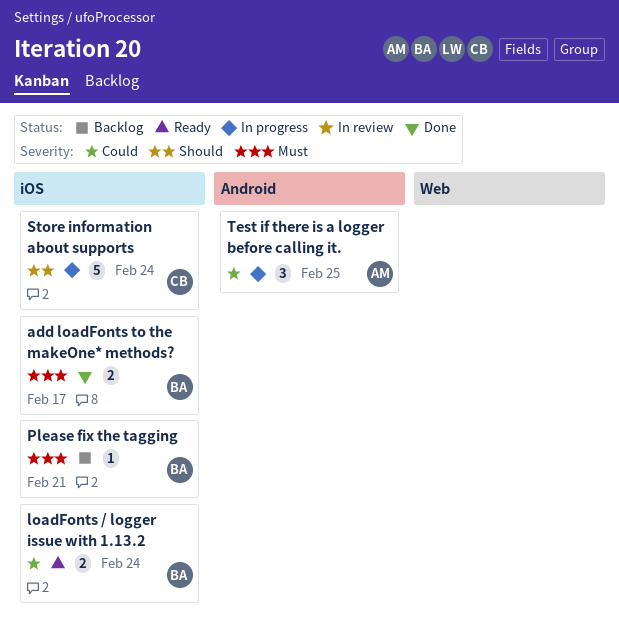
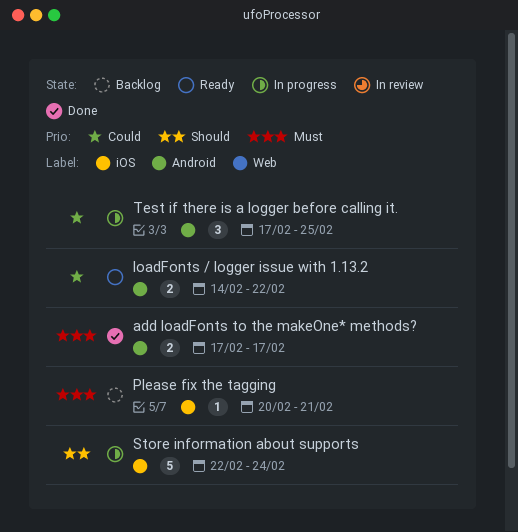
add loadFonts to the makeOne* methods?, label: iOS -> Android
loadFonts / logger issue with 1.13.2, label: iOS -> Android
loadFonts / logger issue with 1.13.2, due: Feb 24 -> Feb 22

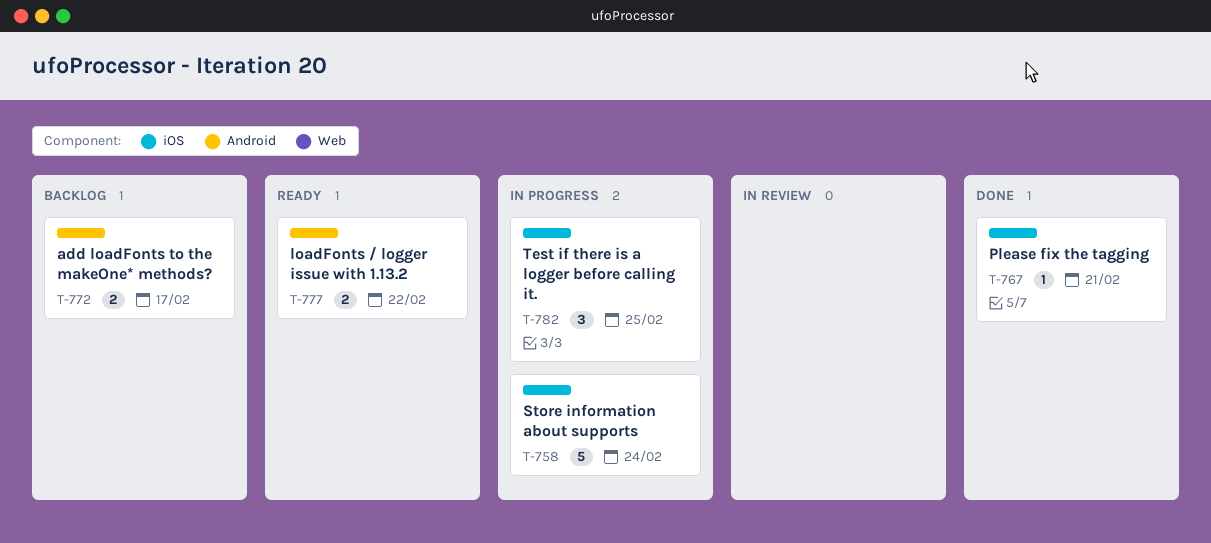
add loadFonts to the makeOne* methods?, status: Done -> Backlog
Please fix the tagging, status: Backlog -> Done
Test if there is a logger before calling it., label: Android -> iOS

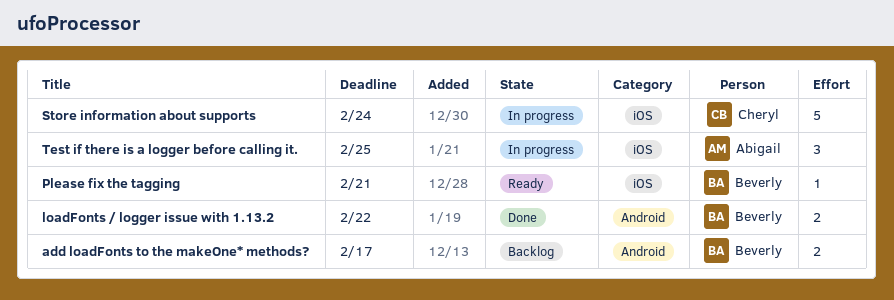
loadFonts / logger issue with 1.13.2, status: Ready -> Done
Please fix the tagging, status: Done -> Ready

